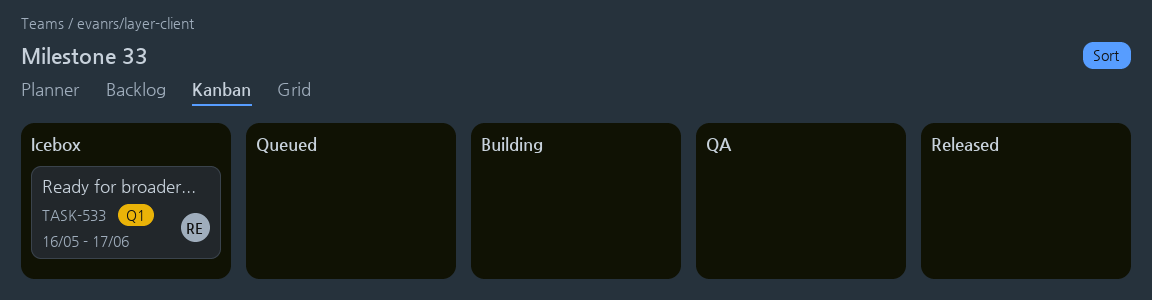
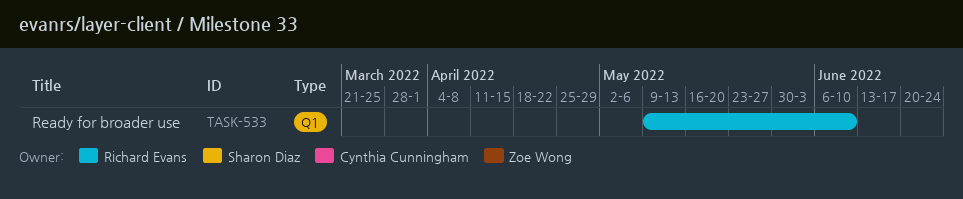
TASK-533, start: May 16 -> May 9
TASK-533, due: Jun 17 -> Jun 10

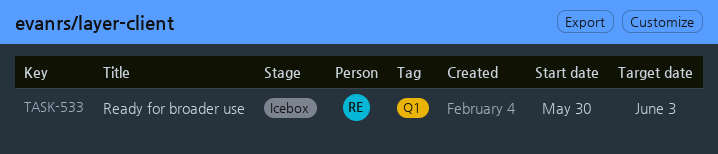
TASK-533, start: May 9 -> May 30
TASK-533, due: Jun 10 -> Jun 3

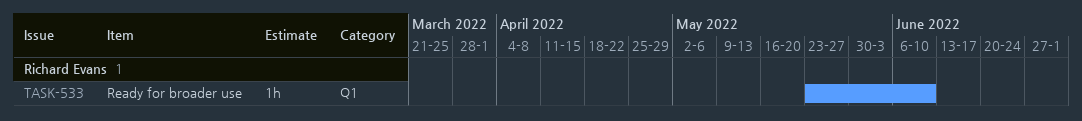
TASK-533, start: May 30 -> May 23
TASK-533, due: Jun 3 -> Jun 10

